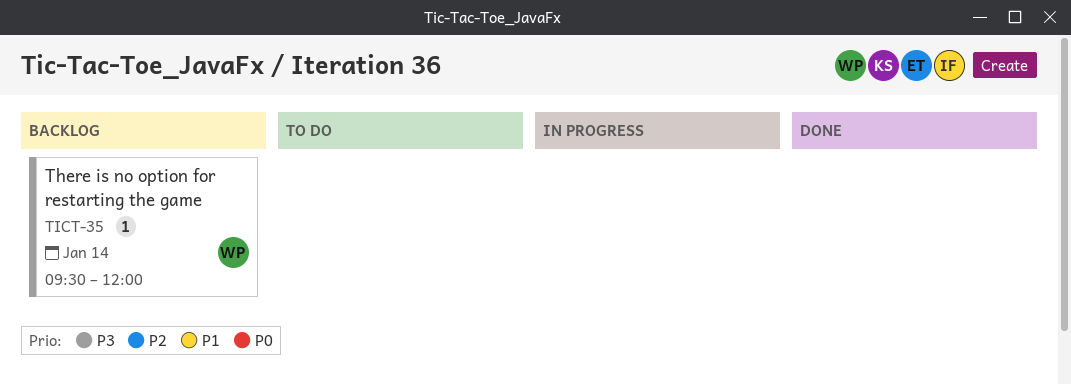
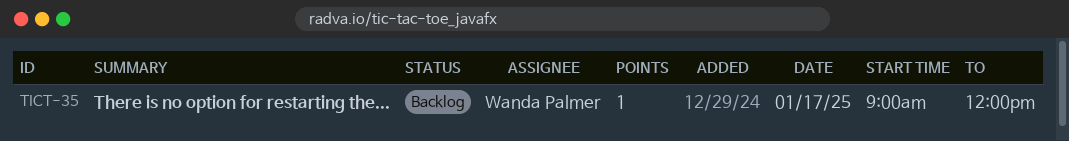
TICT-35, day: Jan 14 -> Jan 17
TICT-35, begins: 09:30 -> 09:00

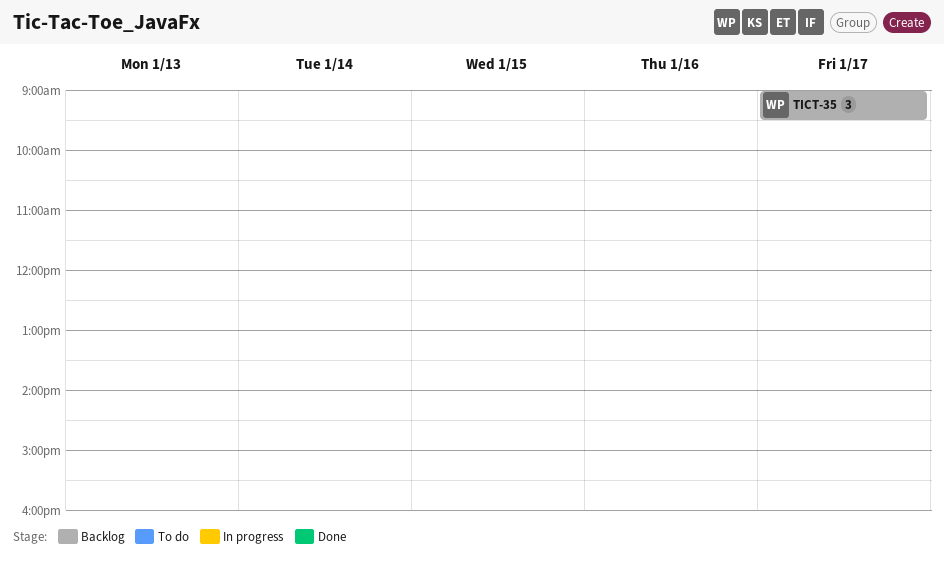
TICT-35, estimate: 1 -> 3
TICT-35, ends: 12:00 -> 09:30

